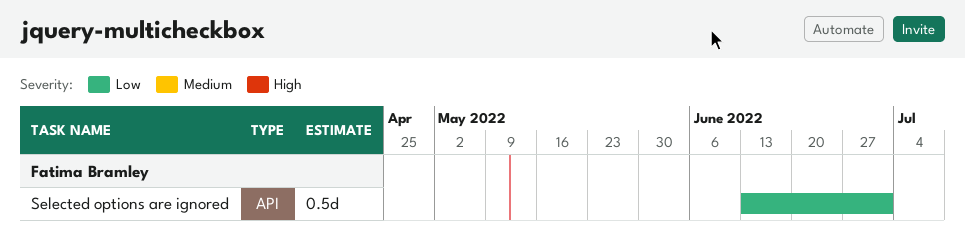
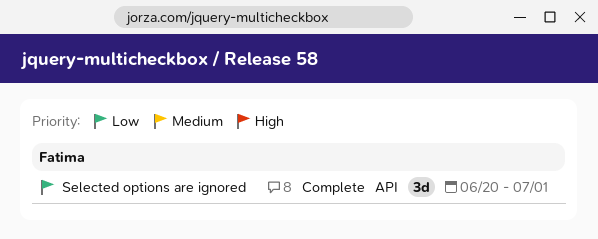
Selected options are ignored, estimate: 0.5d -> 3d
Selected options are ignored, start: Jun 13 -> Jun 20

